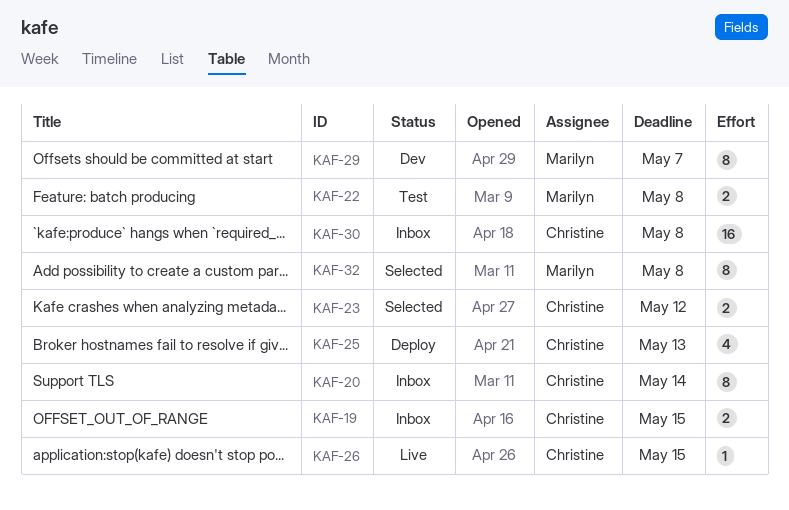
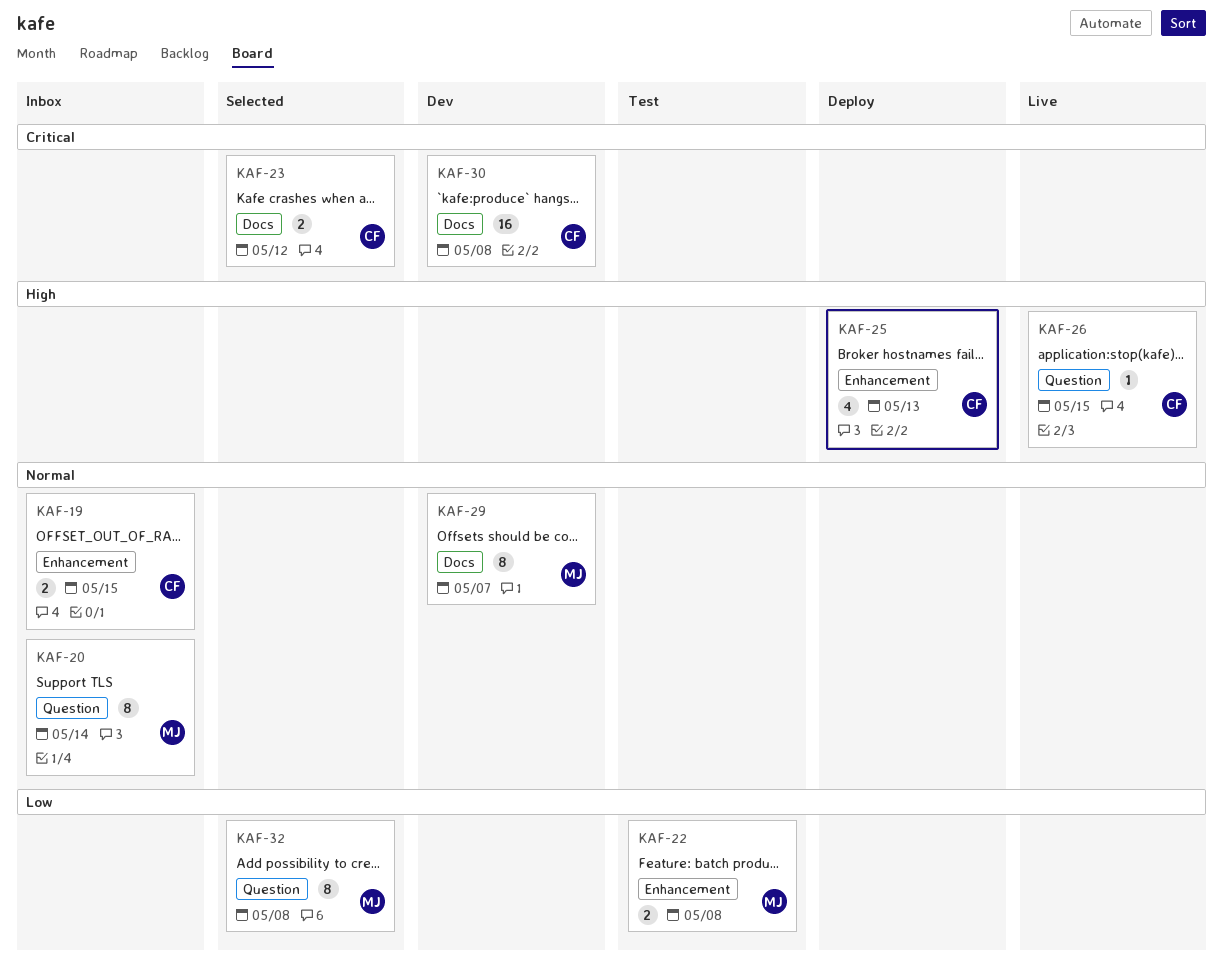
KAF-20, owner: Christine -> Marilyn
KAF-30, status: Inbox -> Dev

